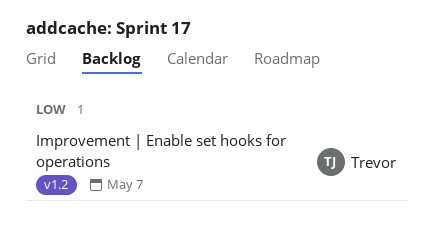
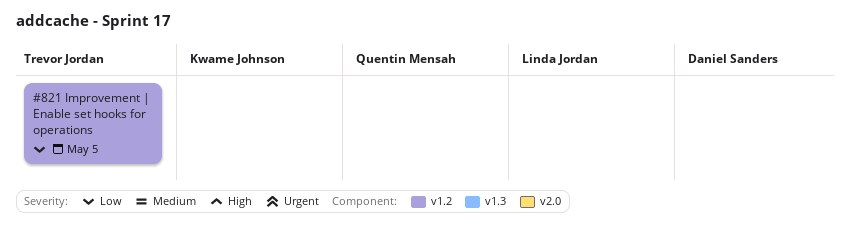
Improvement | Enable set hooks for operations, due: May 7 -> May 5

